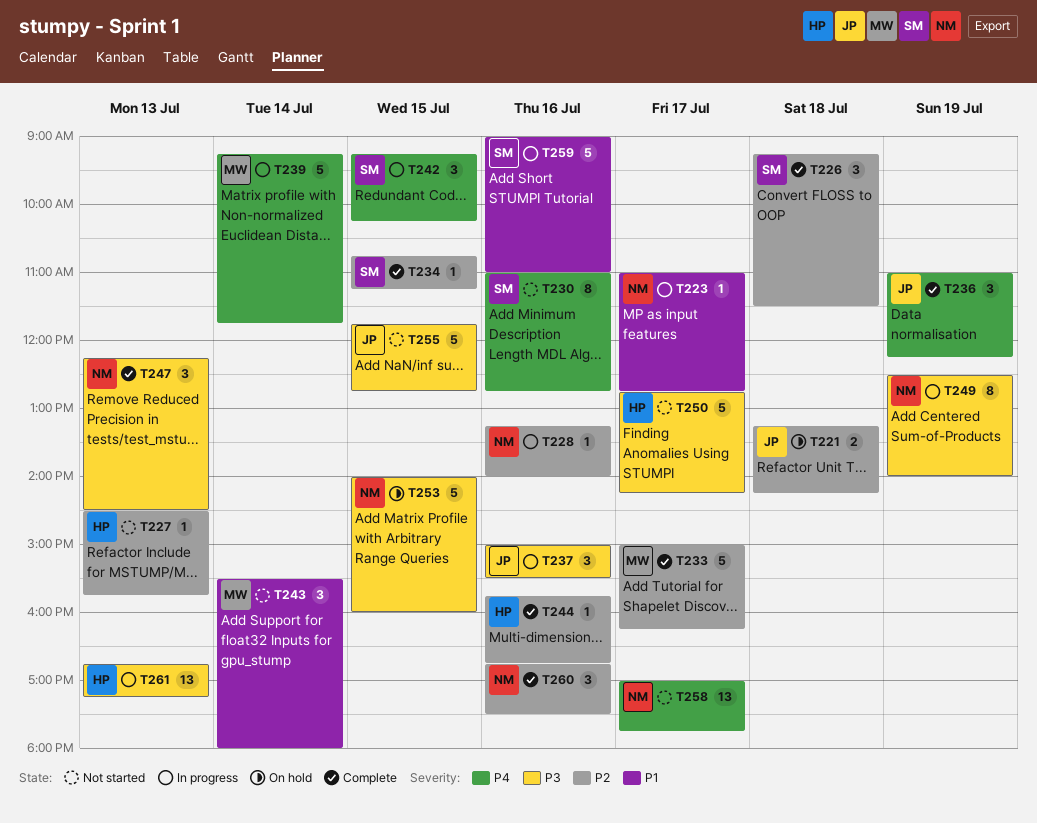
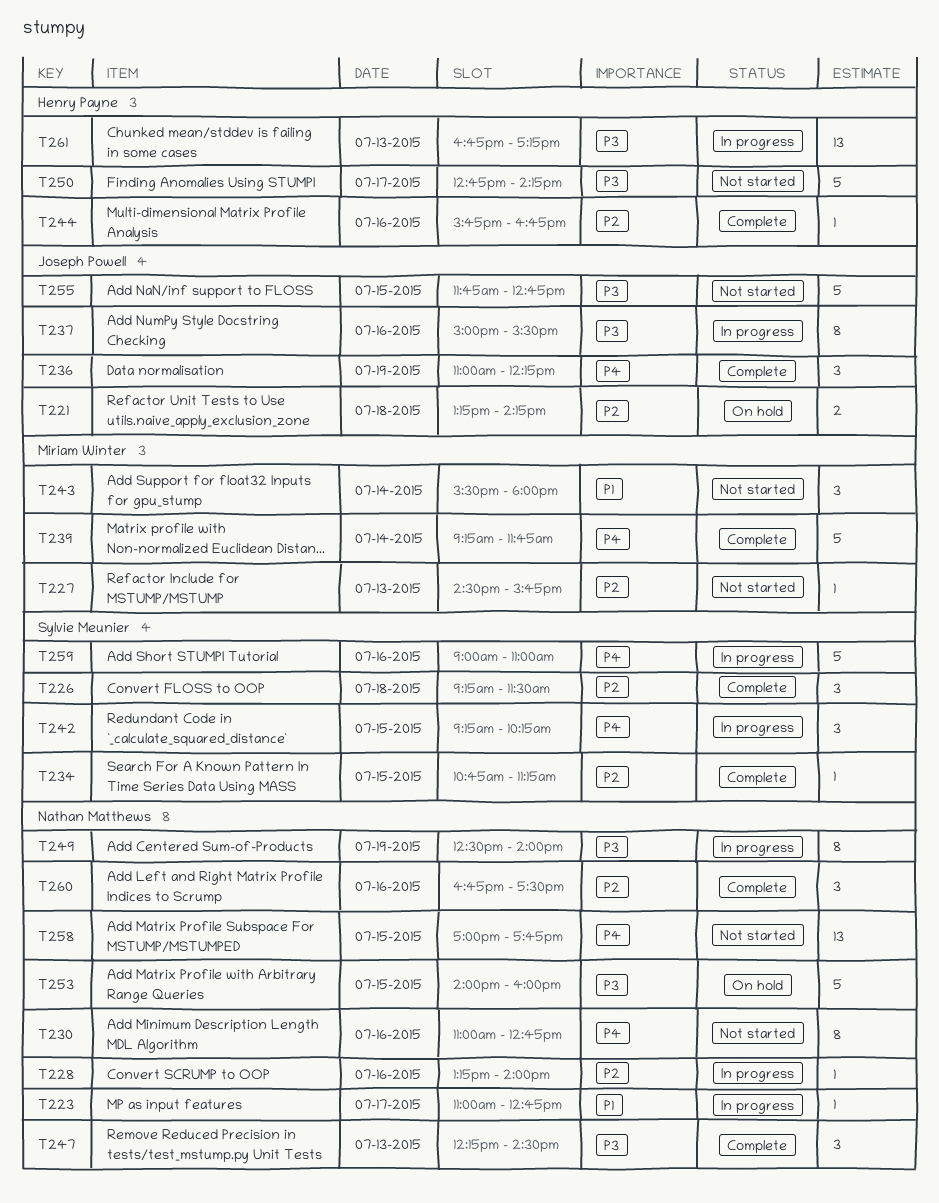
T227, owner: Henry Payne -> Miriam Winter
T230, owner: Sylvie Meunier -> Nathan Matthews
T233: present -> none
T237, estimate: 3 -> 8
T239, status: In progress -> Complete
T258, day: Jul 17 -> Jul 15
T259, priority: P1 -> P4

